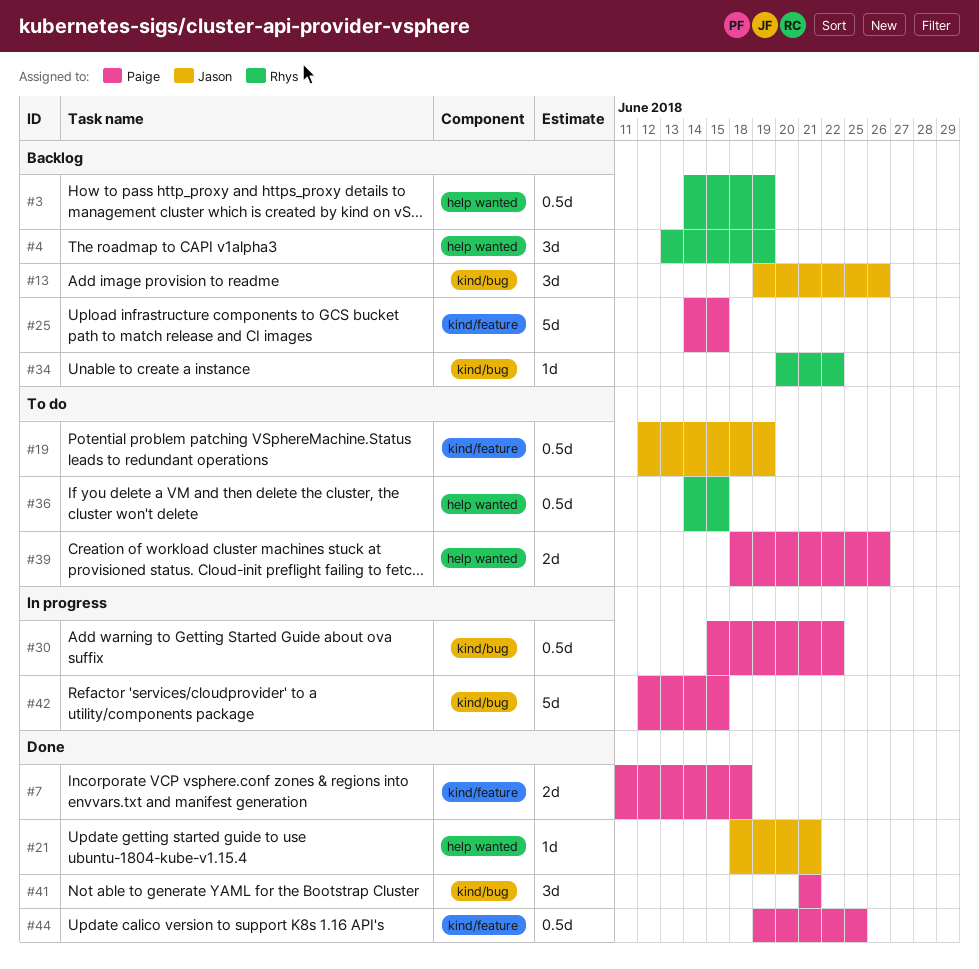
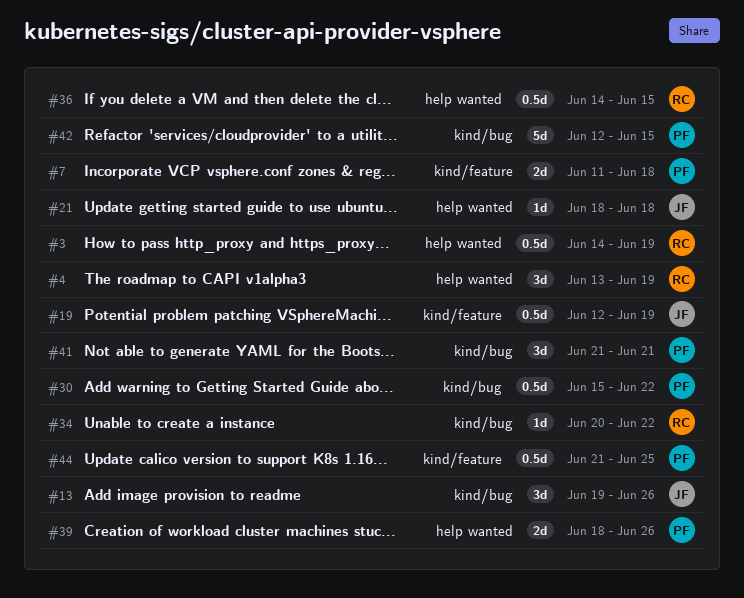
#21, due: Jun 21 -> Jun 18
#25: present -> none
#44, start: Jun 19 -> Jun 21

